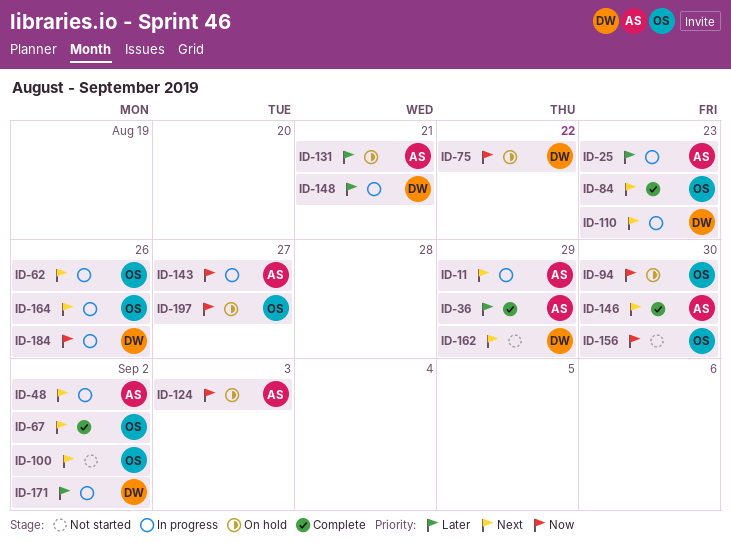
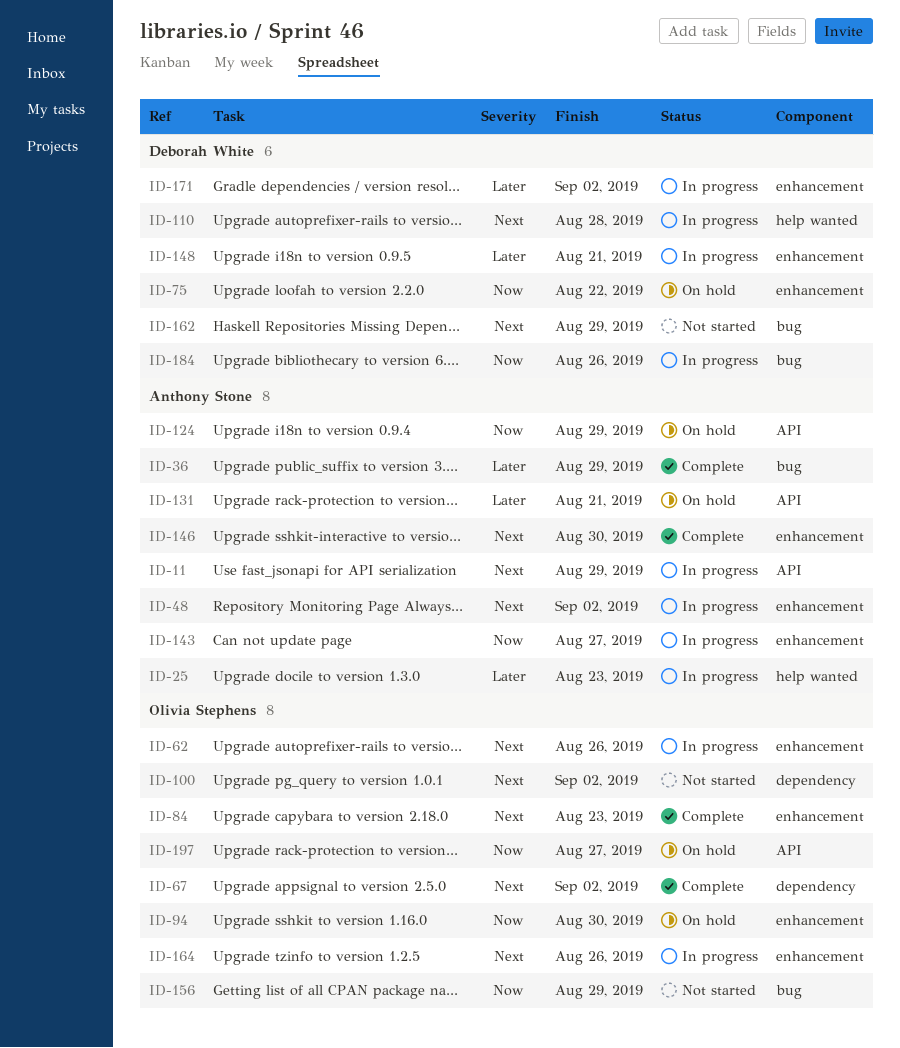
ID-110, due: Aug 23 -> Aug 28
ID-124, due: Sep 3 -> Aug 29
ID-156, due: Aug 30 -> Aug 29

